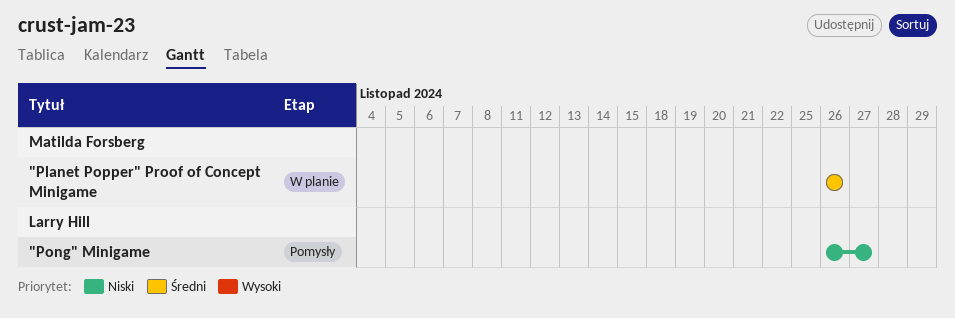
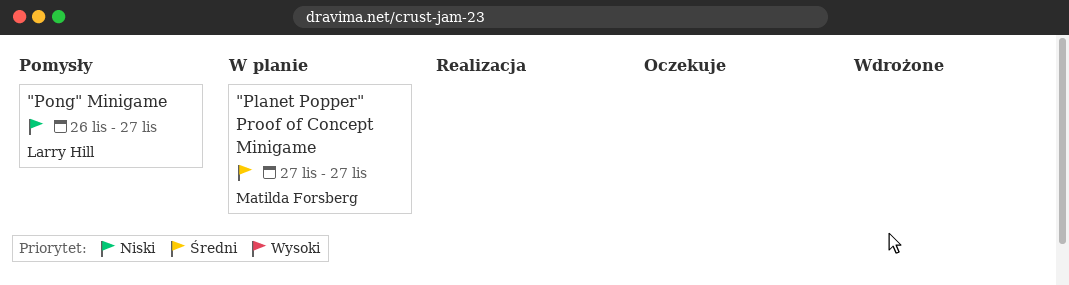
"Planet Popper" Proof of Concept Minigame, start: Nov 26 -> Nov 27
"Planet Popper" Proof of Concept Minigame, due: Nov 26 -> Nov 27

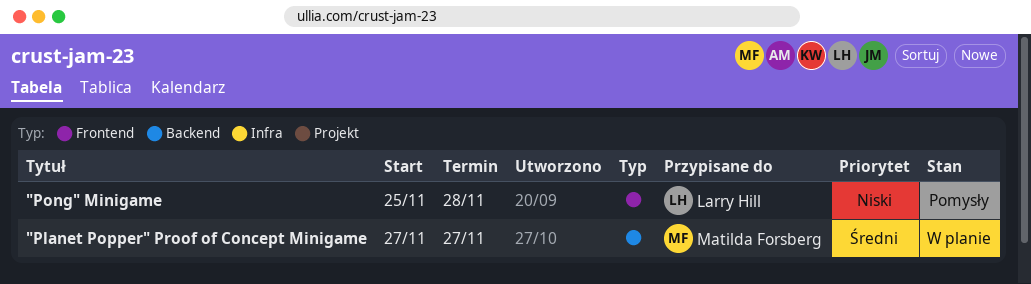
"Pong" Minigame, start: Nov 26 -> Nov 25
"Pong" Minigame, due: Nov 27 -> Nov 28

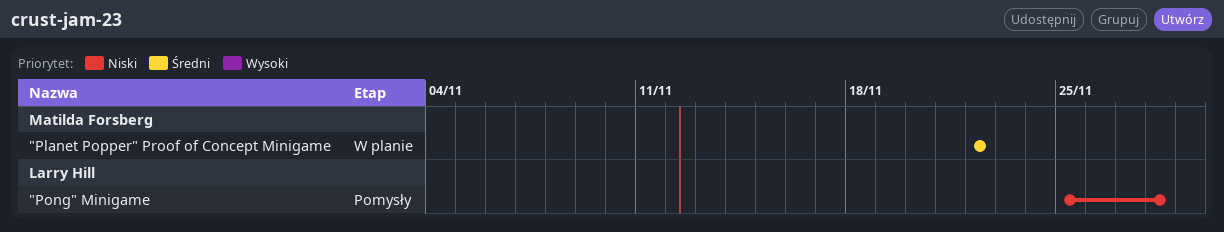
"Planet Popper" Proof of Concept Minigame, start: Nov 27 -> Nov 22
"Planet Popper" Proof of Concept Minigame, due: Nov 27 -> Nov 22

